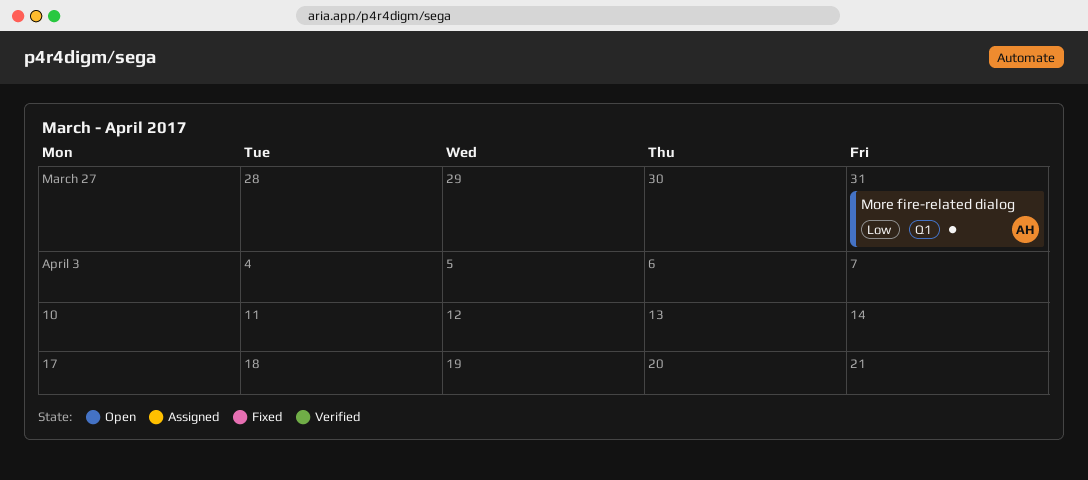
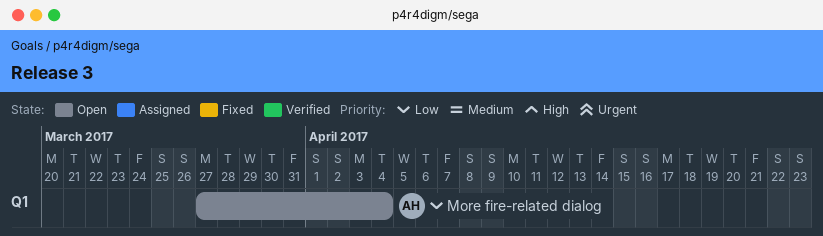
More fire-related dialog, due: Mar 31 -> Apr 4

